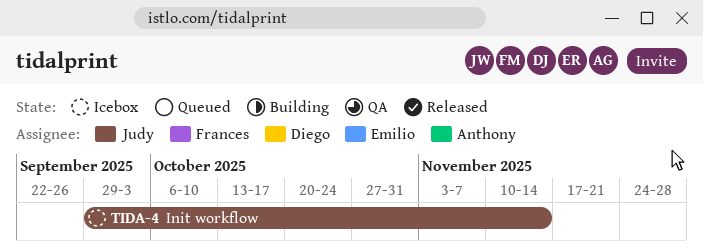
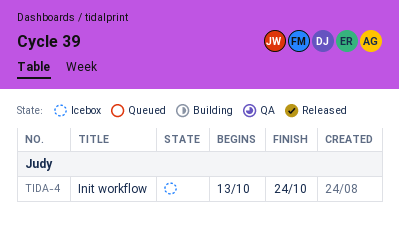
TIDA-4, start: Sep 29 -> Oct 13
TIDA-4, due: Nov 14 -> Oct 24

